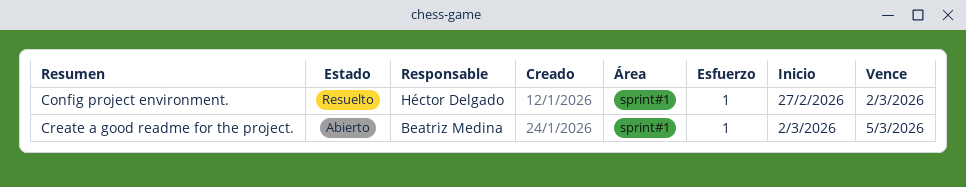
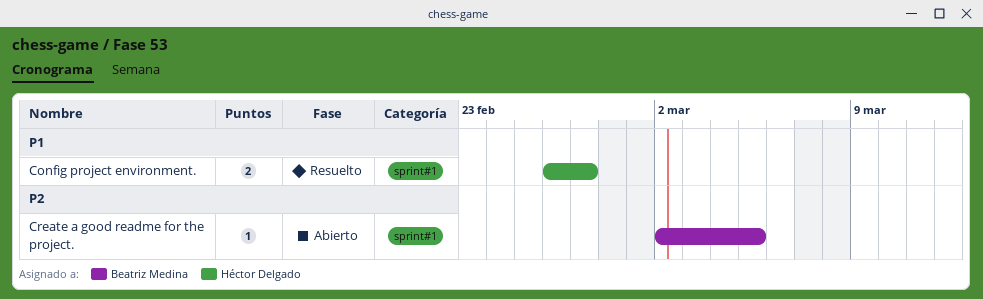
Config project environment., estimate: 1 -> 2
Config project environment., start: Feb 27 -> Feb 26
Config project environment., due: Mar 2 -> Feb 27

